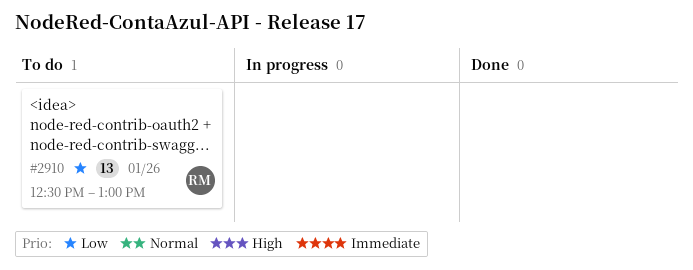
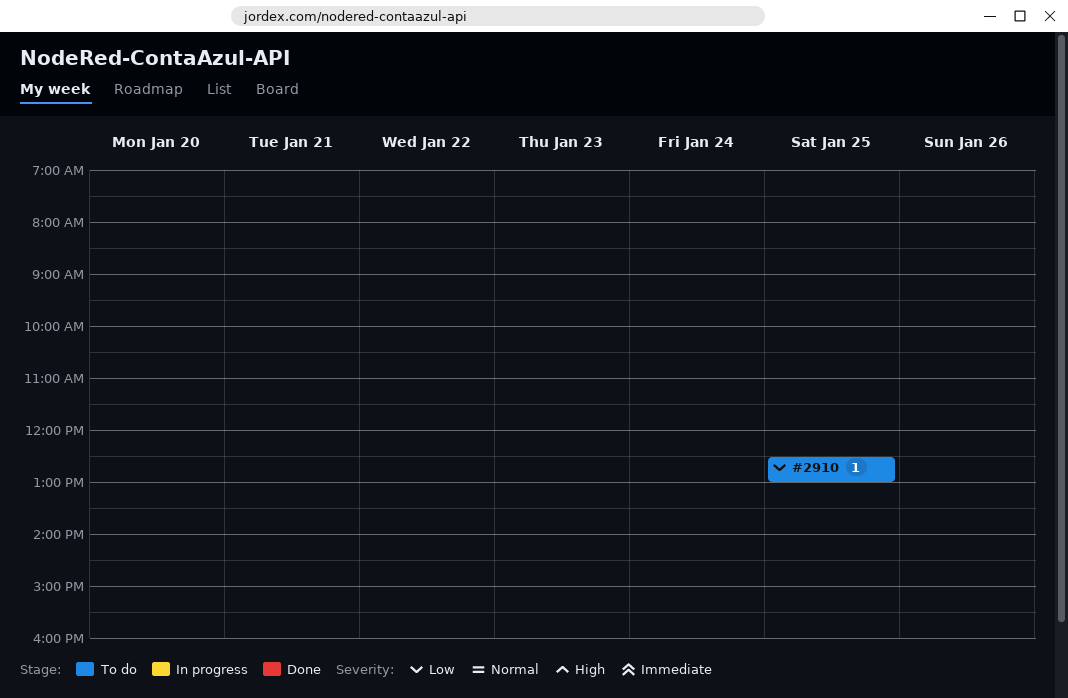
#2910, estimate: 13 -> 1
#2910, day: Jan 26 -> Jan 25

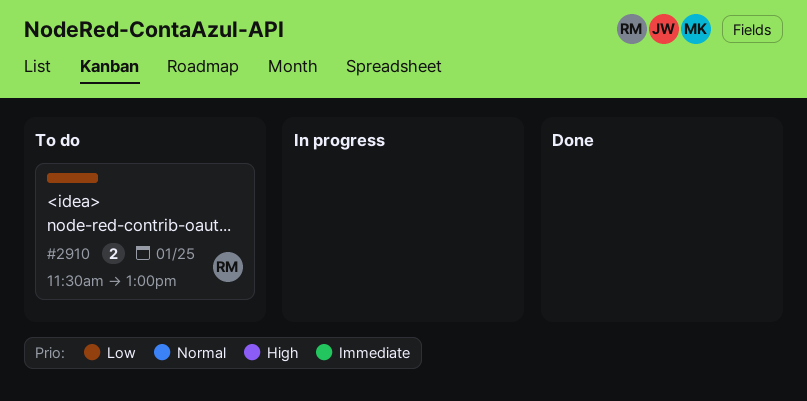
#2910, estimate: 1 -> 2
#2910, begins: 12:30 -> 11:30

